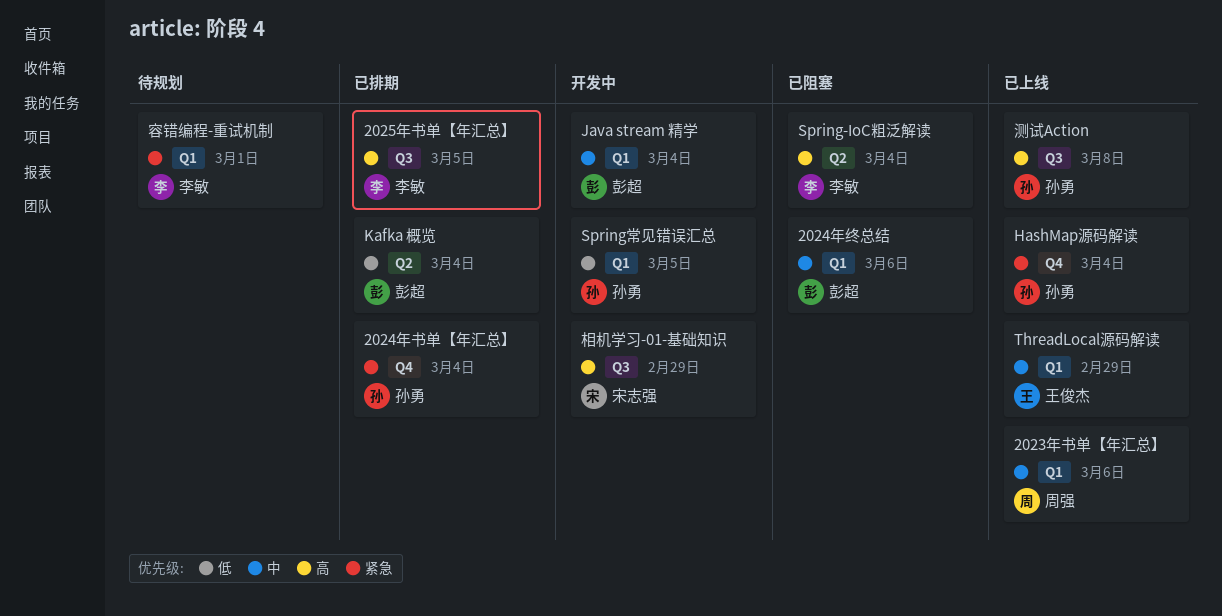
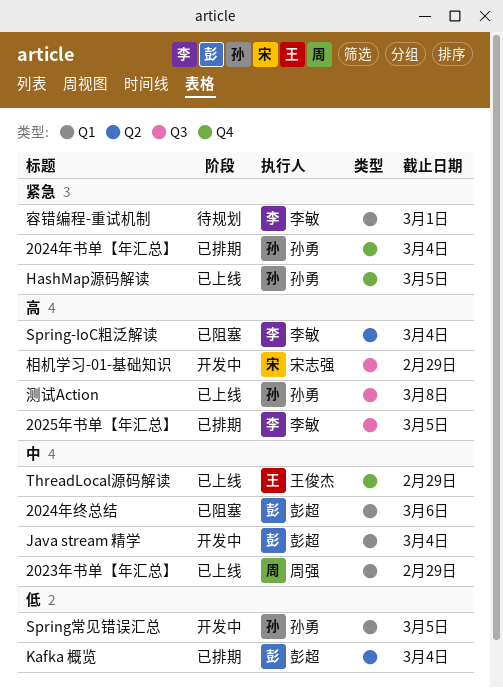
2023年书单【年汇总】, due: Mar 6 -> Feb 29
HashMap源码解读, due: Mar 4 -> Mar 5
ThreadLocal源码解读, label: Q1 -> Q4

